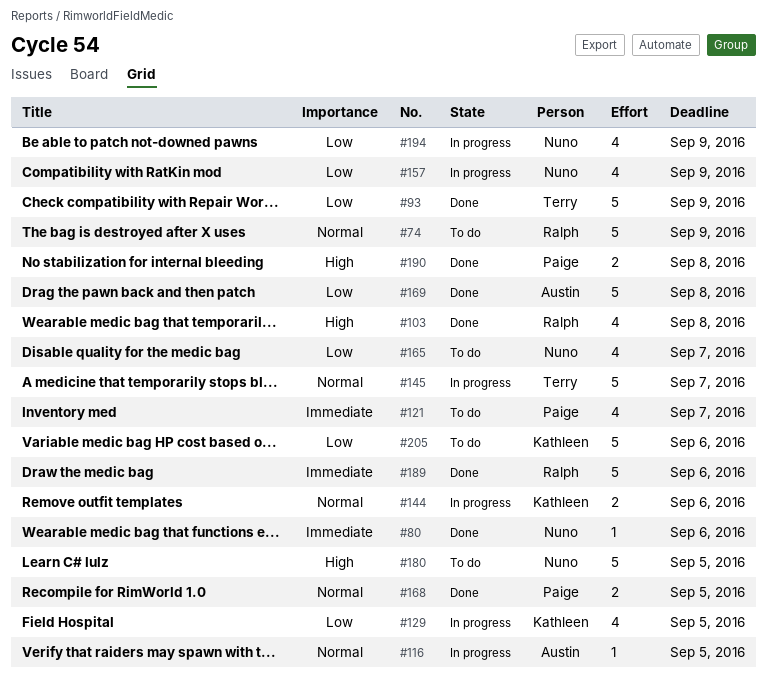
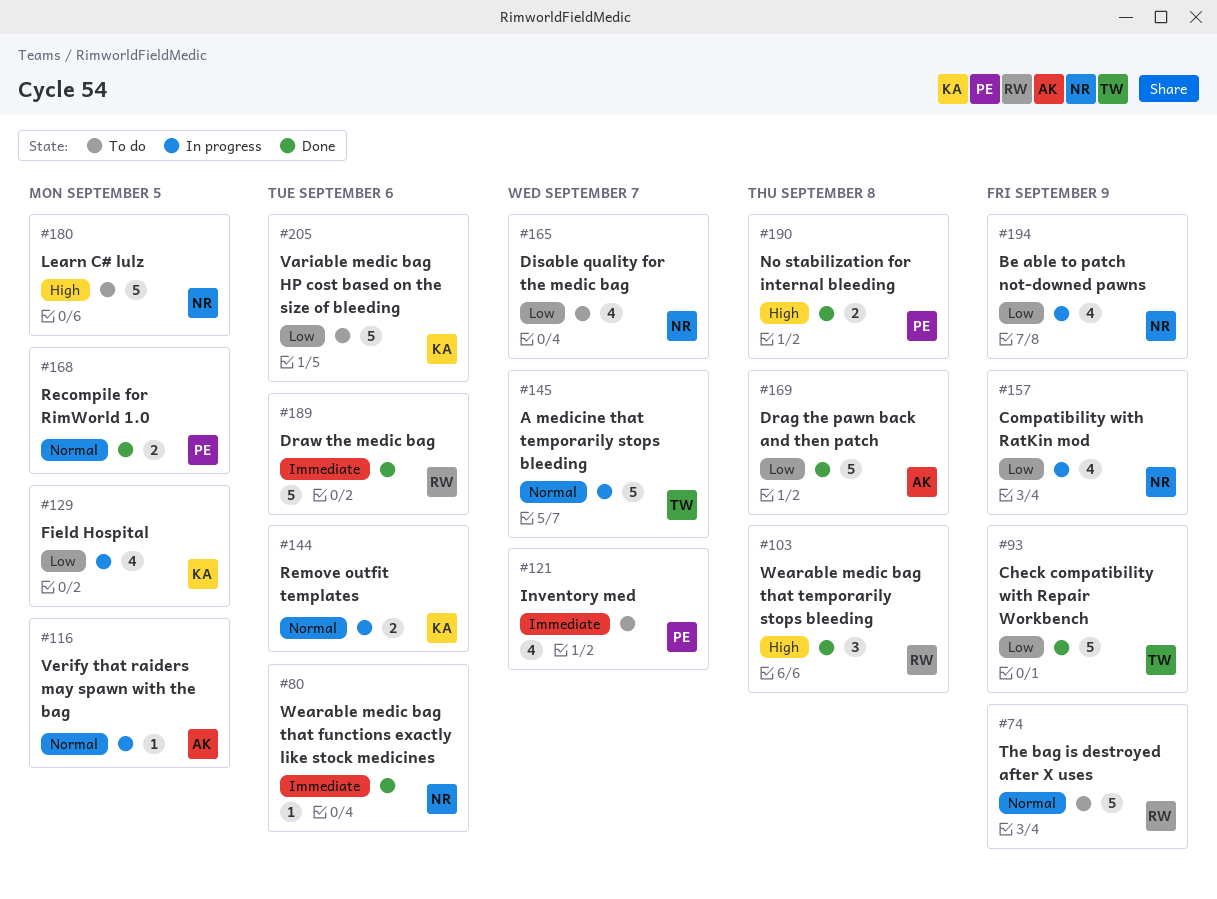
#103, estimate: 4 -> 3

